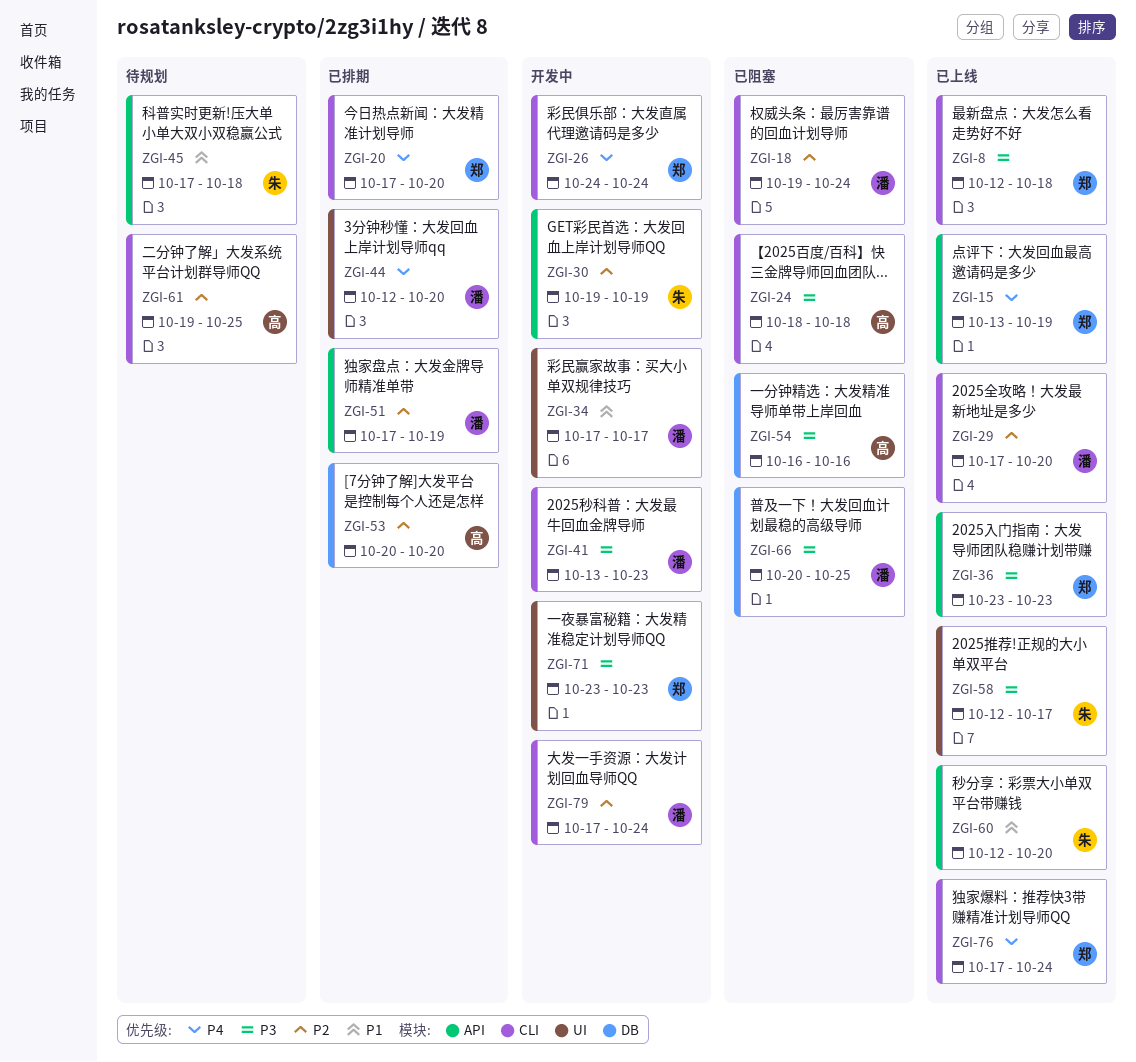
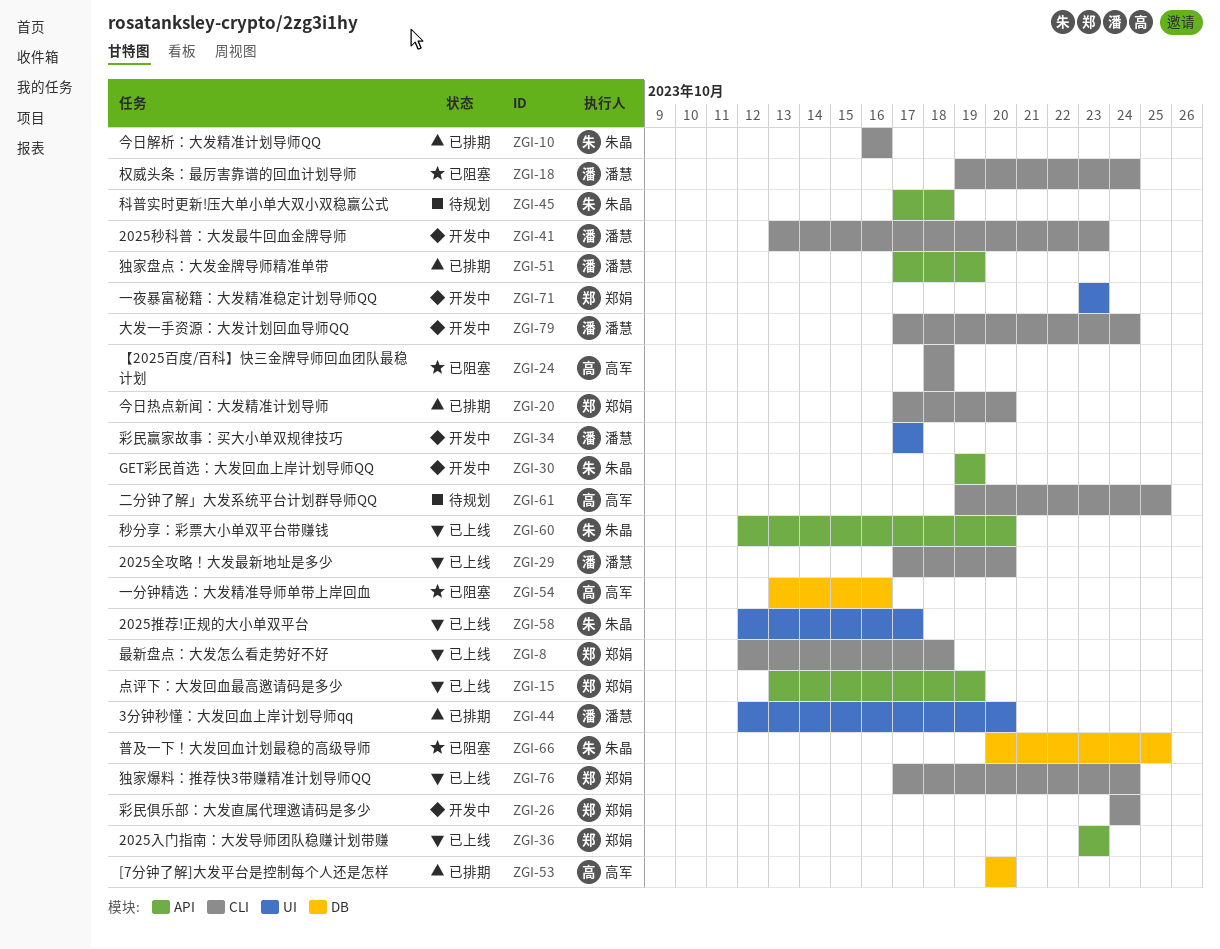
ZGI-10: none -> present
ZGI-54, start: Oct 16 -> Oct 13
ZGI-66, owner: 潘慧 -> 朱晶

